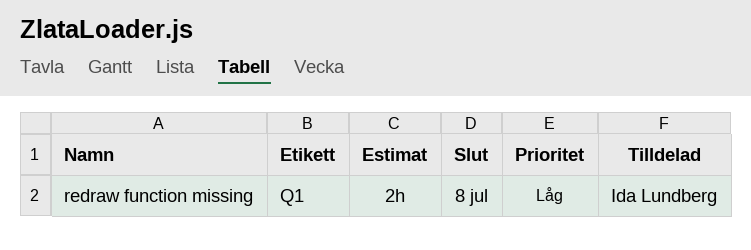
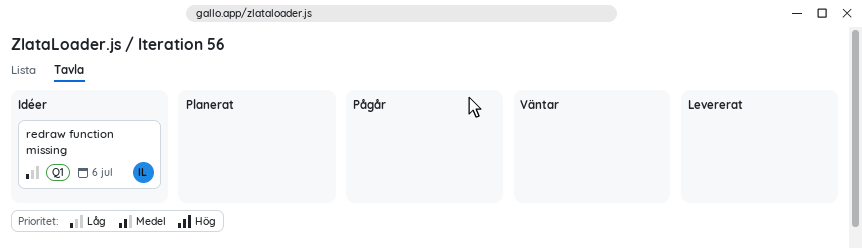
redraw function missing, due: Jul 8 -> Jul 6

